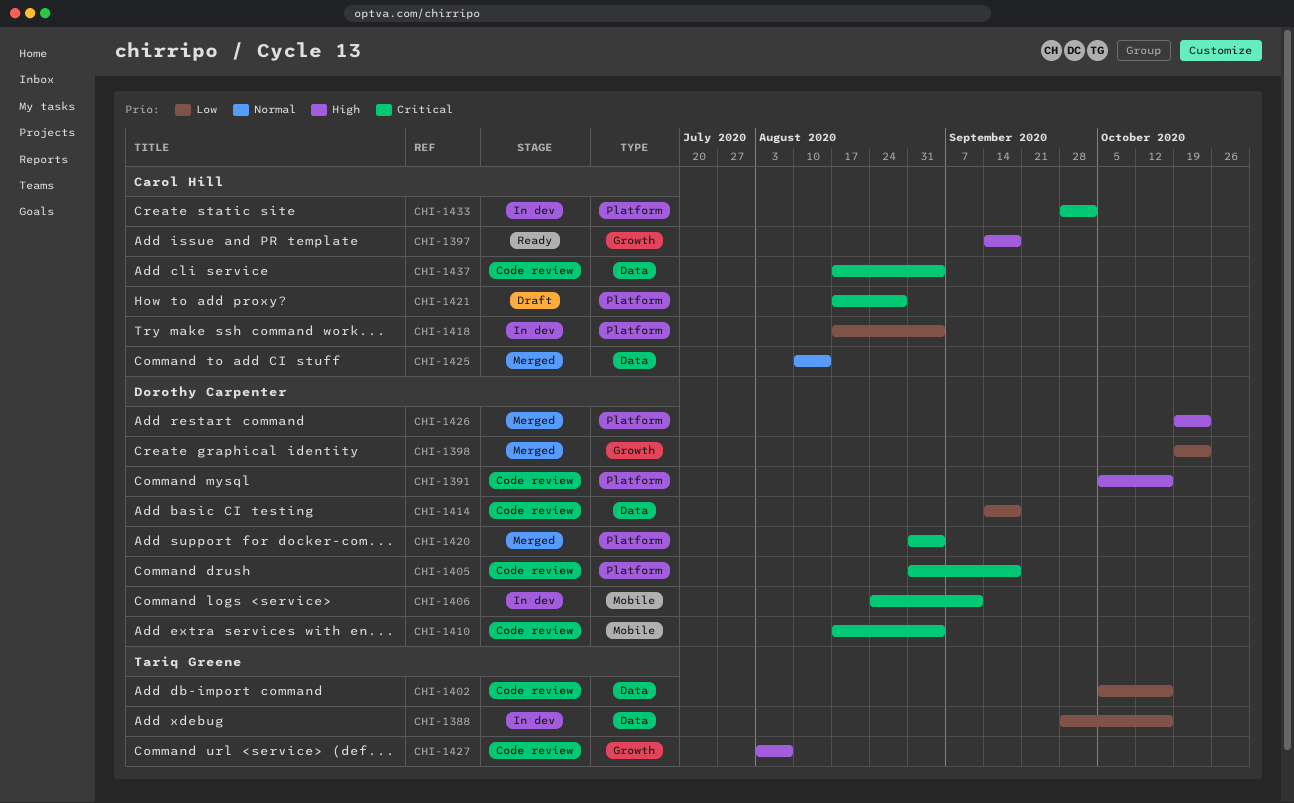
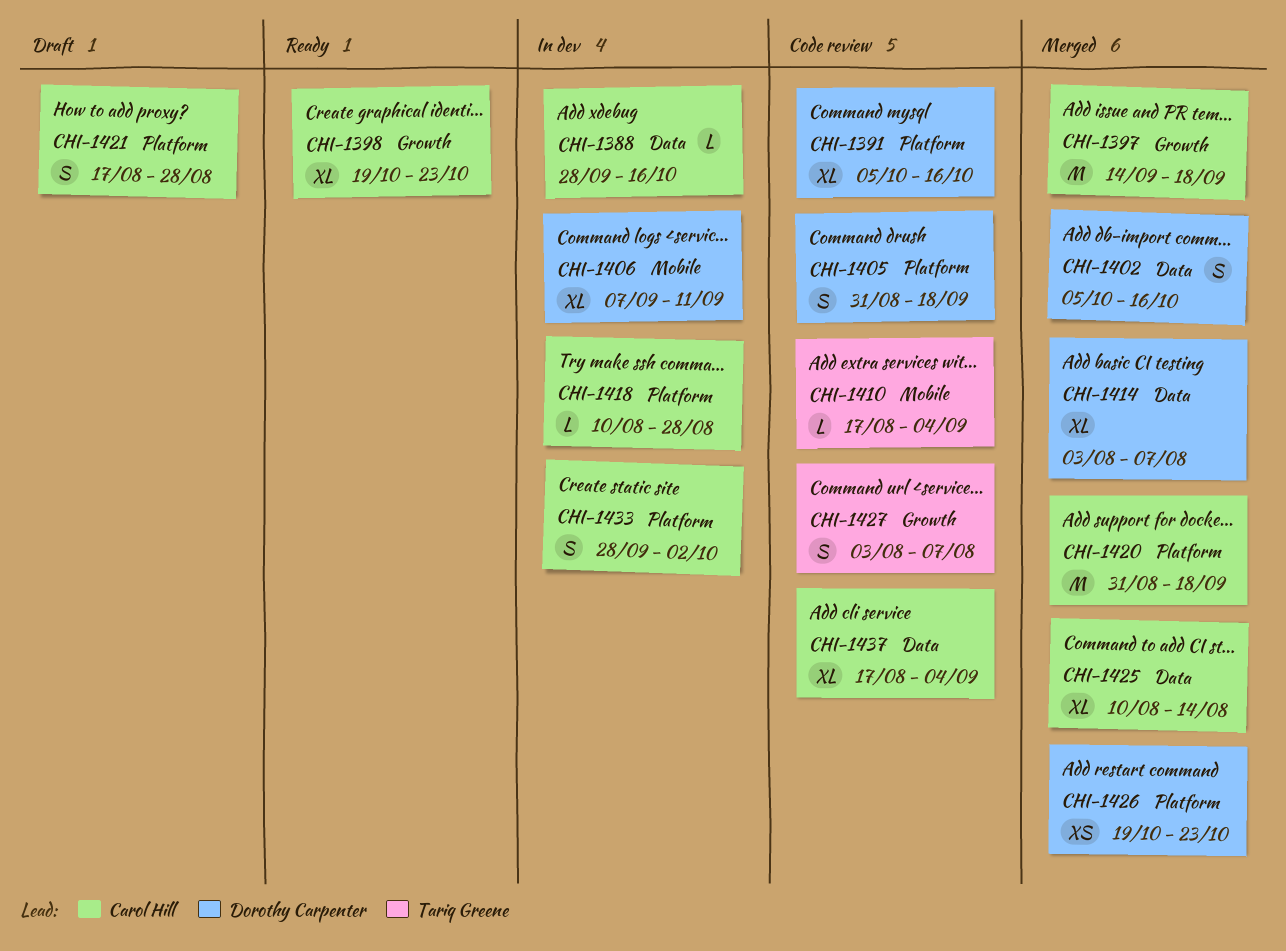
CHI-1388, owner: Tariq Greene -> Carol Hill
CHI-1397, status: Ready -> Merged
CHI-1398, status: Merged -> Ready
CHI-1398, owner: Dorothy Carpenter -> Carol Hill
CHI-1402, status: Code review -> Merged
CHI-1402, owner: Tariq Greene -> Dorothy Carpenter
CHI-1406, start: Aug 24 -> Sep 7
CHI-1410, owner: Dorothy Carpenter -> Tariq Greene
CHI-1414, status: Code review -> Merged
CHI-1414, start: Sep 14 -> Aug 3
CHI-1414, due: Sep 18 -> Aug 7
CHI-1418, start: Aug 17 -> Aug 10
CHI-1418, due: Sep 4 -> Aug 28
CHI-1420, owner: Dorothy Carpenter -> Carol Hill
CHI-1420, due: Sep 4 -> Sep 18

